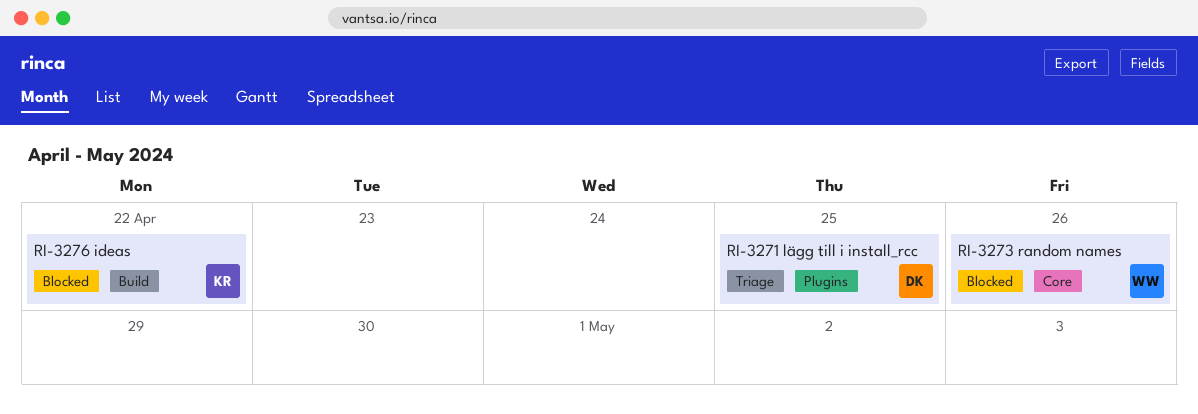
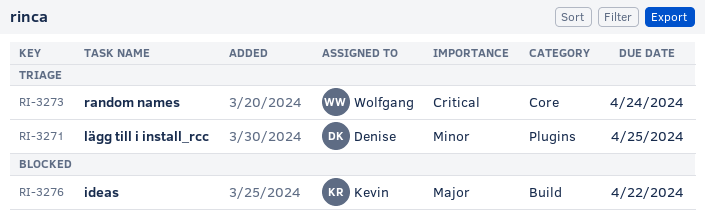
RI-3273, status: Blocked -> Triage
RI-3273, due: Apr 26 -> Apr 24

